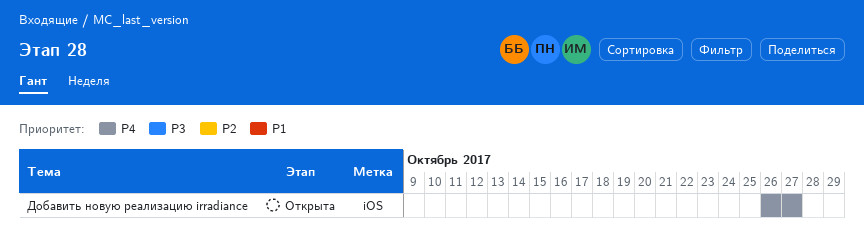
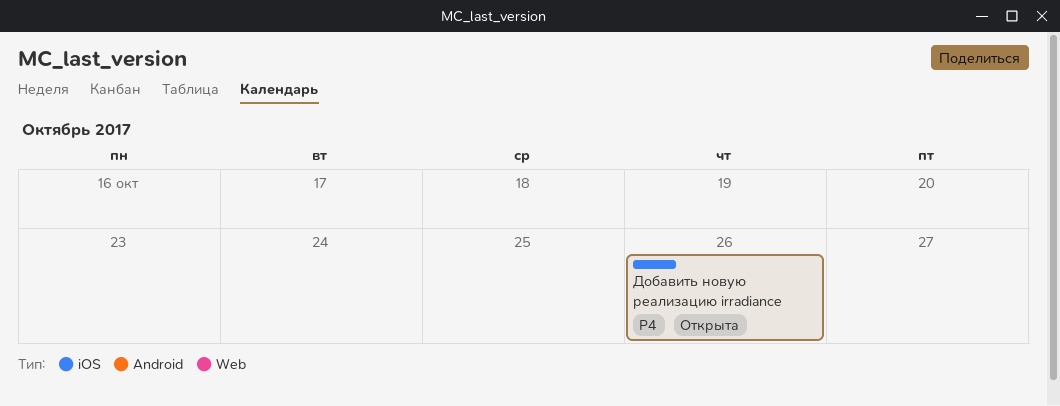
Добавить новую реализацию irradiance, due: Oct 27 -> Oct 26

